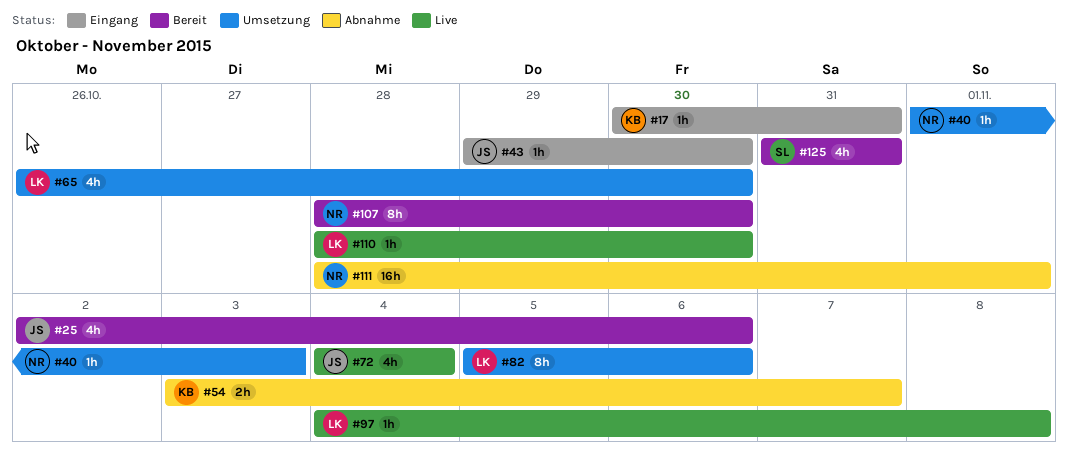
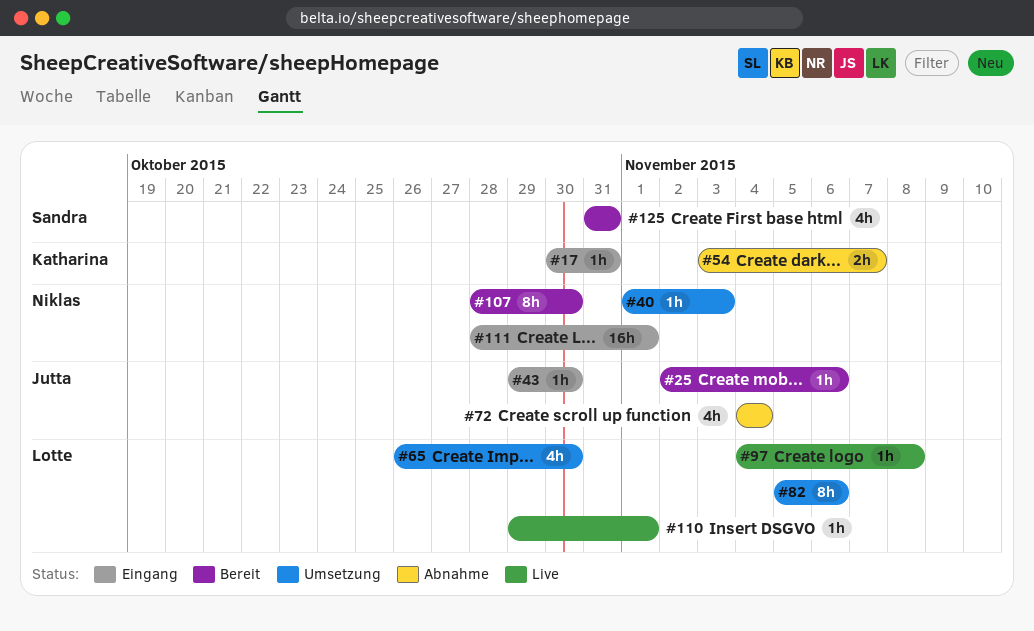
#25, estimate: 4h -> 1h
#72, status: Live -> Abnahme
#110, start: Oct 28 -> Oct 29
#110, due: Oct 30 -> Nov 1
#111, status: Abnahme -> Eingang

